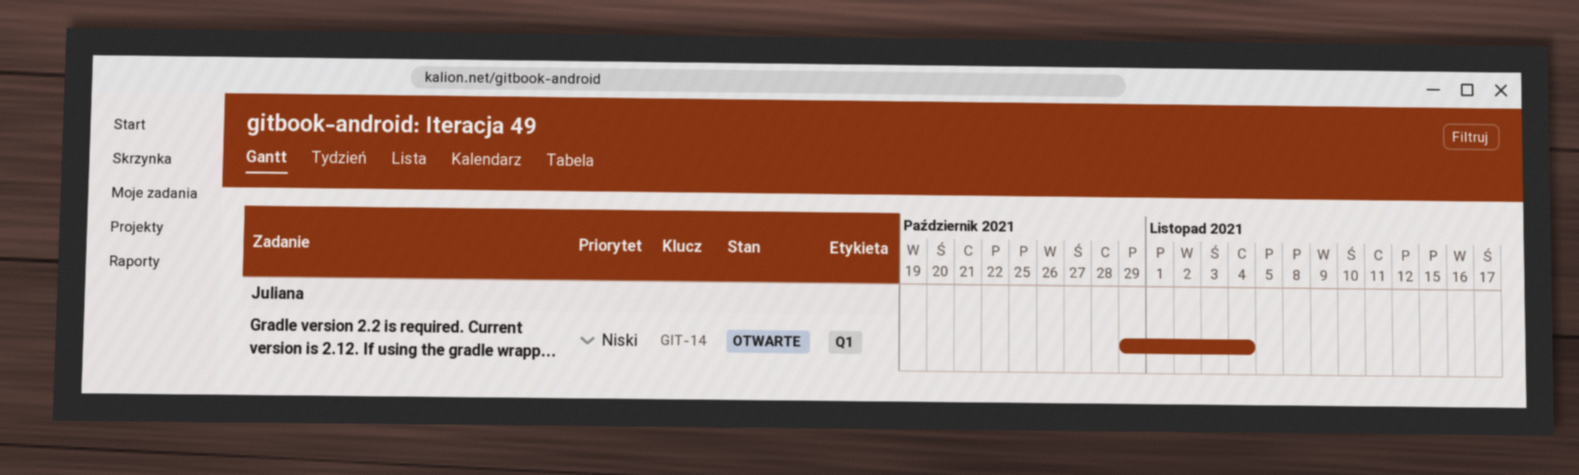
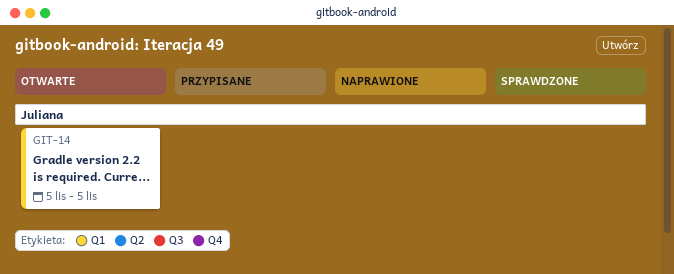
GIT-14, start: Oct 29 -> Nov 5
GIT-14, due: Nov 4 -> Nov 5

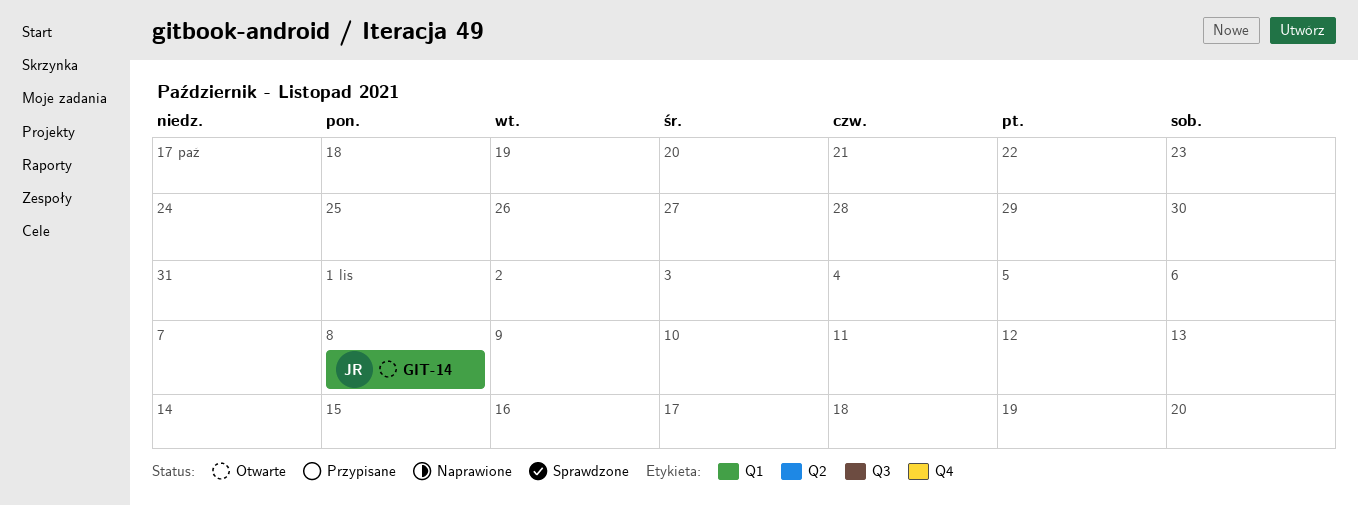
GIT-14, start: Nov 5 -> Nov 8
GIT-14, due: Nov 5 -> Nov 8

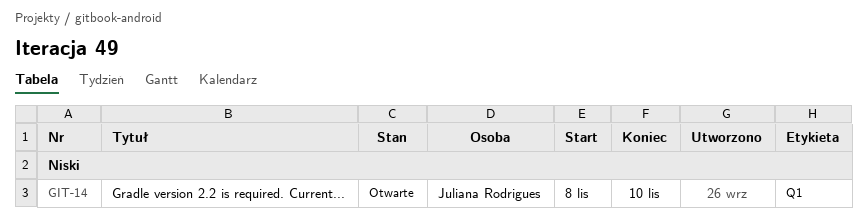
GIT-14, due: Nov 8 -> Nov 10

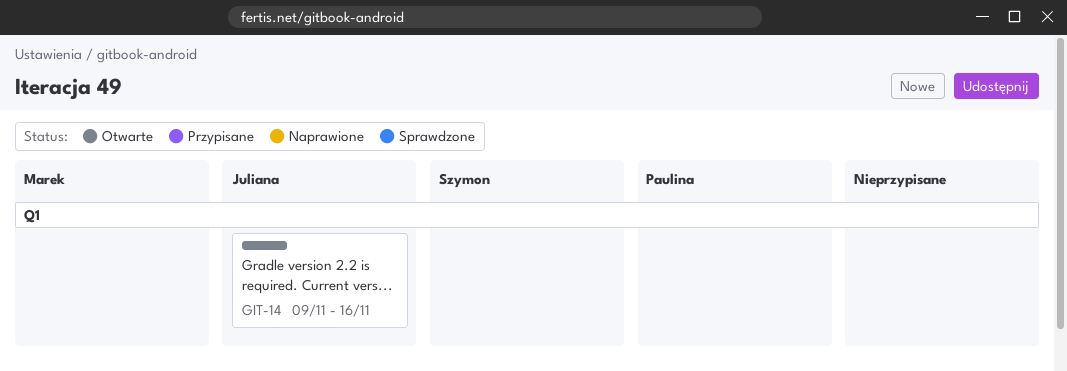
GIT-14, start: Nov 8 -> Nov 9
GIT-14, due: Nov 10 -> Nov 16

